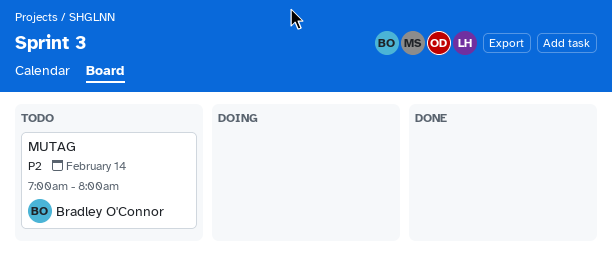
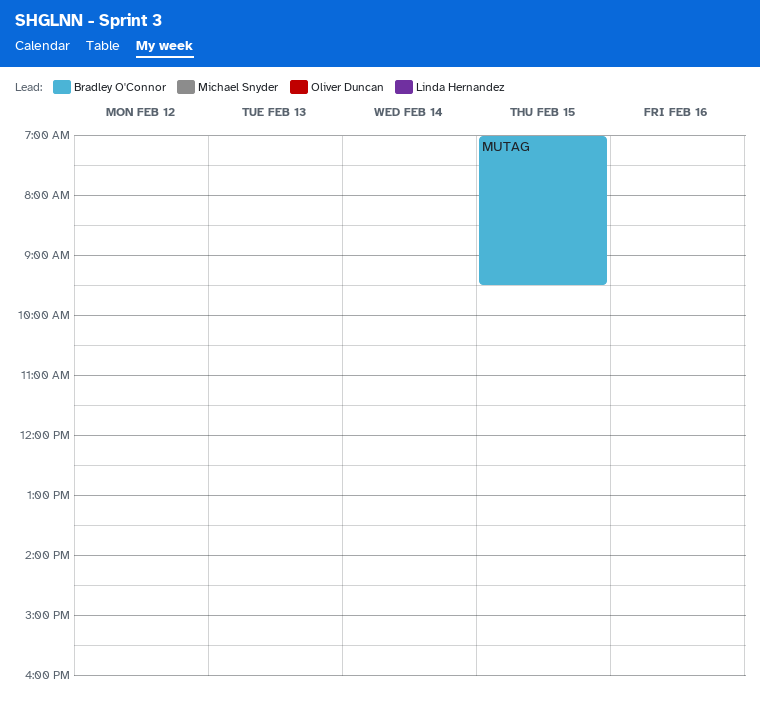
MUTAG, day: Feb 14 -> Feb 15
MUTAG, ends: 08:00 -> 09:30

